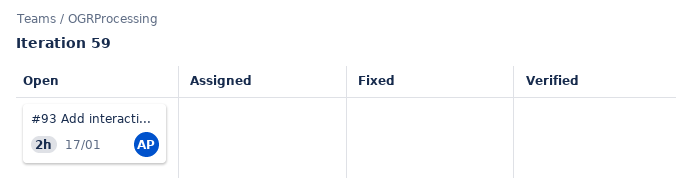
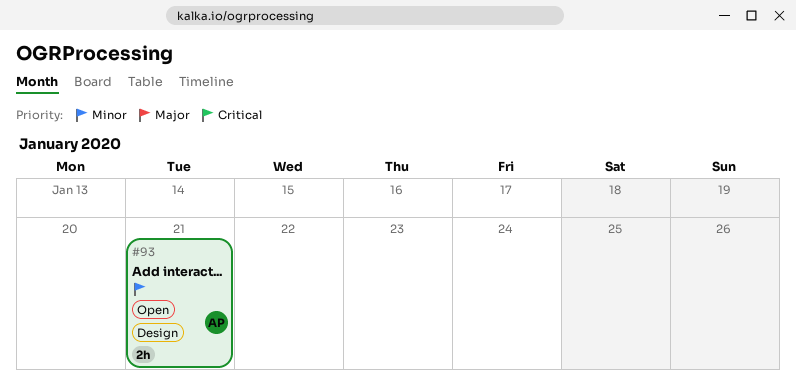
#93, due: Jan 17 -> Jan 21

